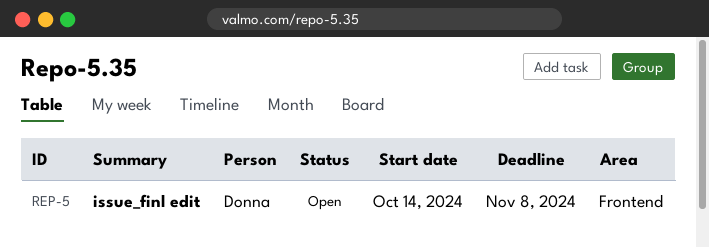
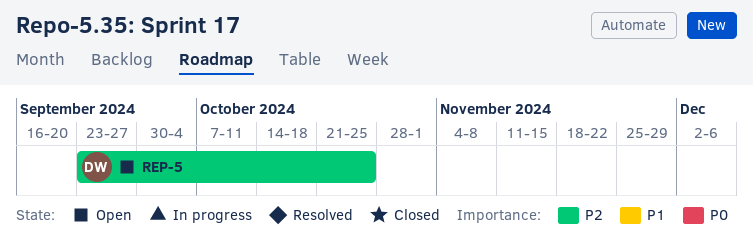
REP-5, start: Oct 14 -> Sep 23
REP-5, due: Nov 8 -> Oct 25

